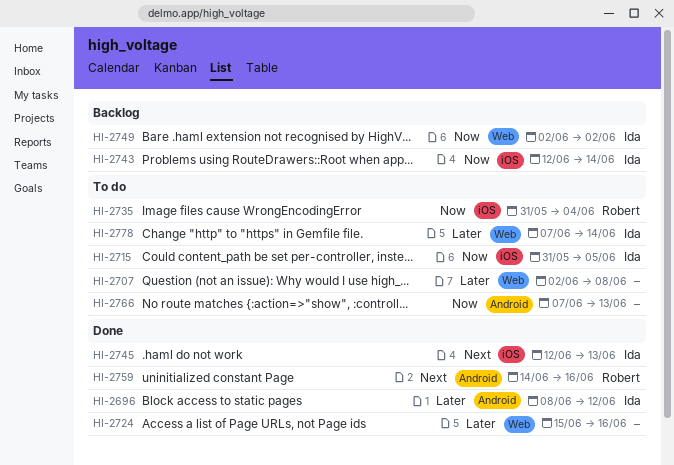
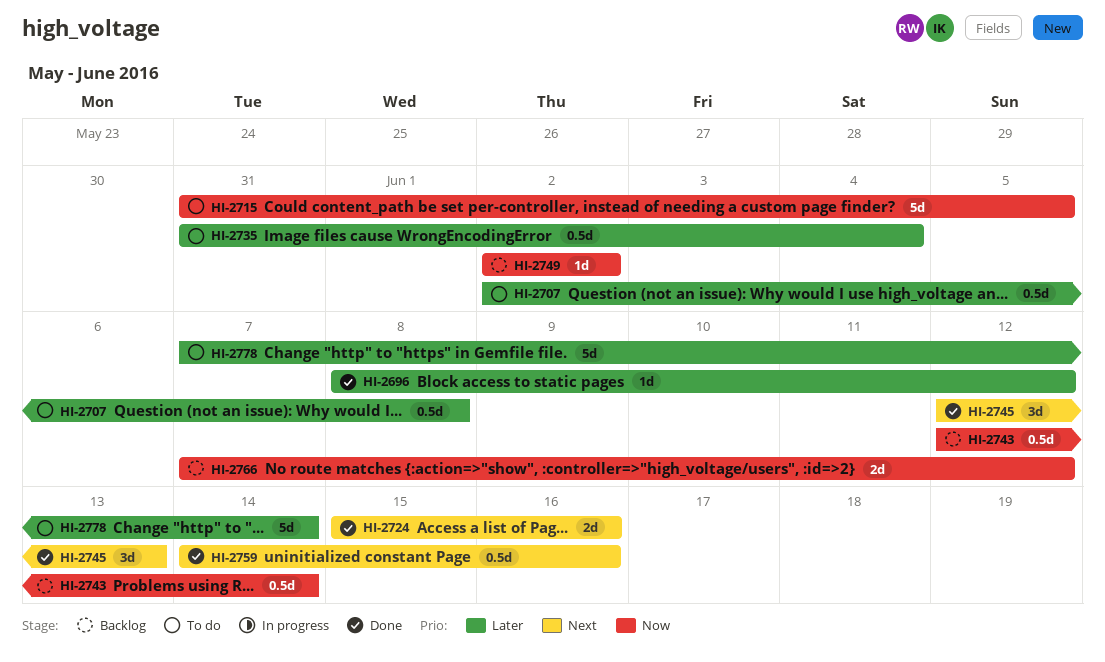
HI-2724, priority: Later -> Next
HI-2735, priority: Now -> Later
HI-2766, status: To do -> Backlog
HI-2766, due: Jun 13 -> Jun 12

